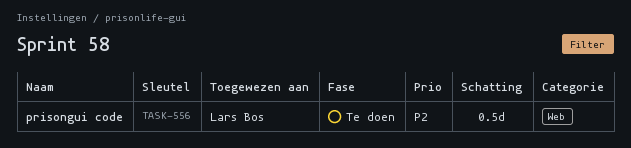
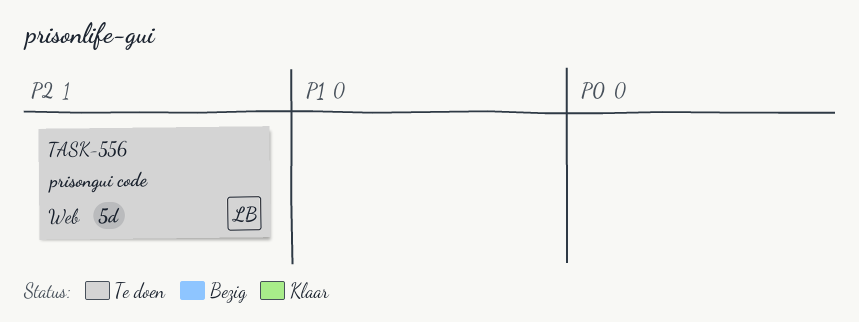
TASK-556, estimate: 0.5d -> 5d

